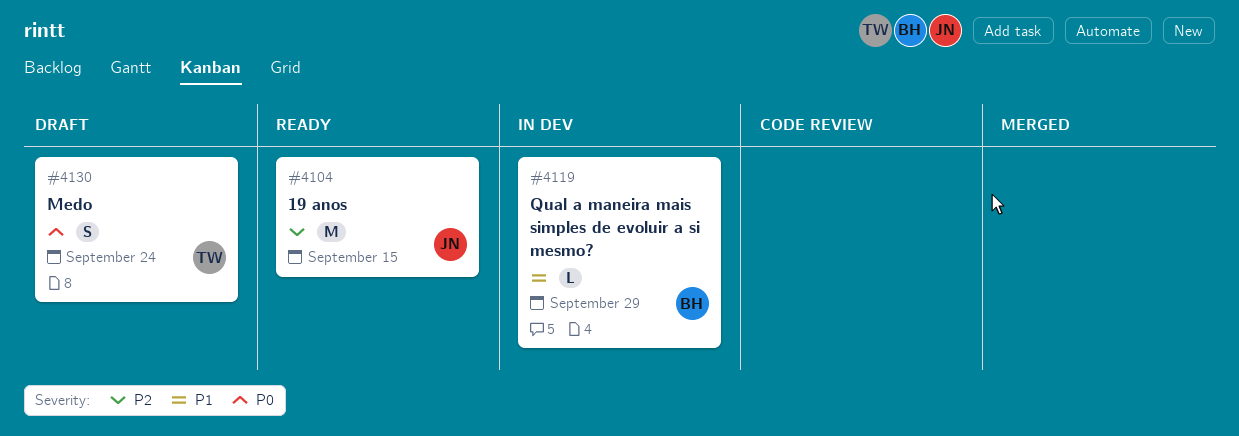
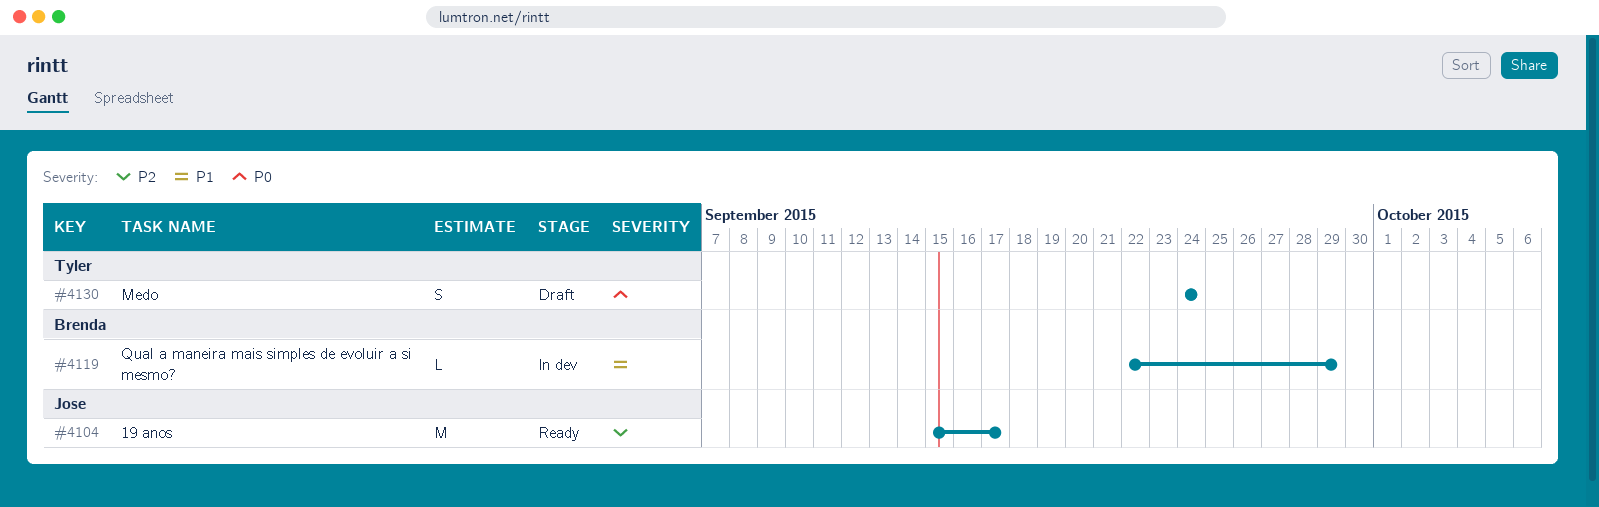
#4104, due: Sep 15 -> Sep 17

